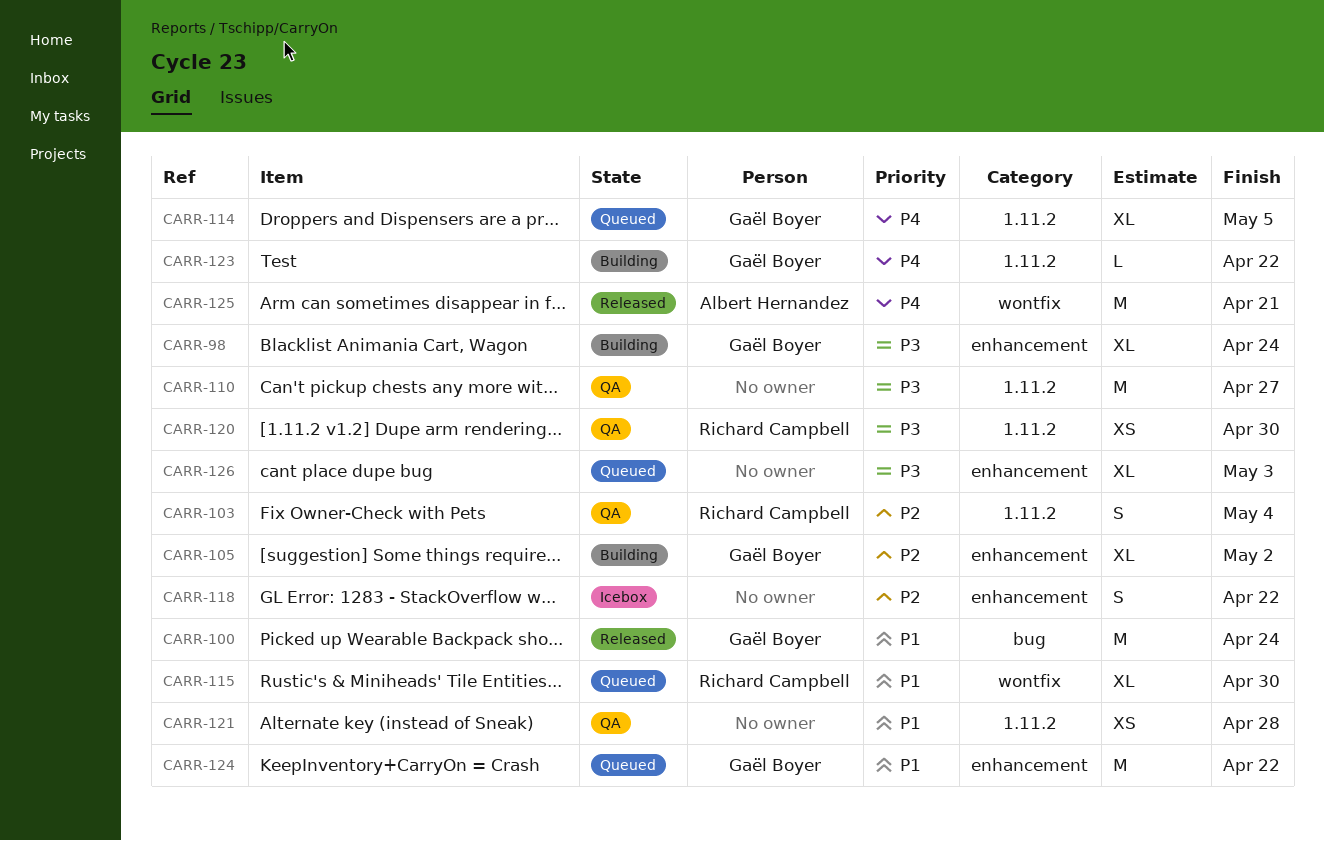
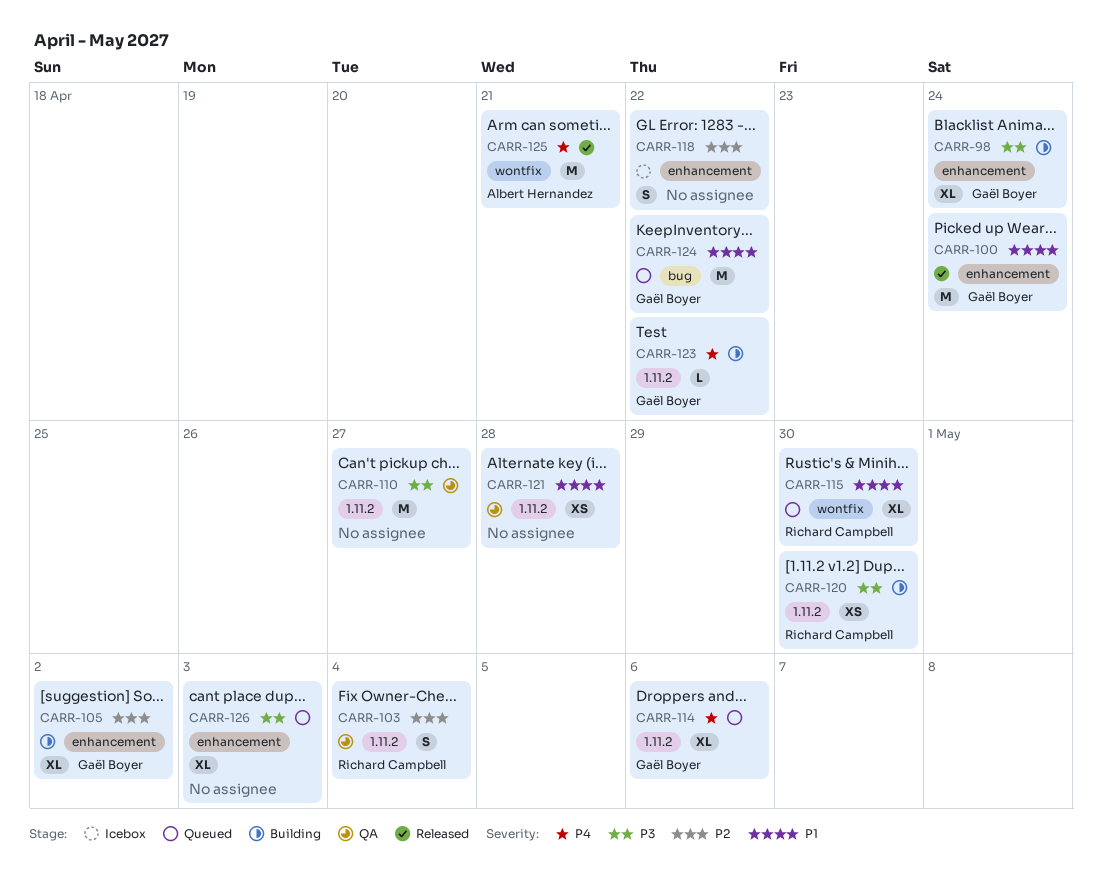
CARR-100, label: bug -> enhancement
CARR-114, due: May 5 -> May 6
CARR-120, status: QA -> Building
CARR-124, label: enhancement -> bug

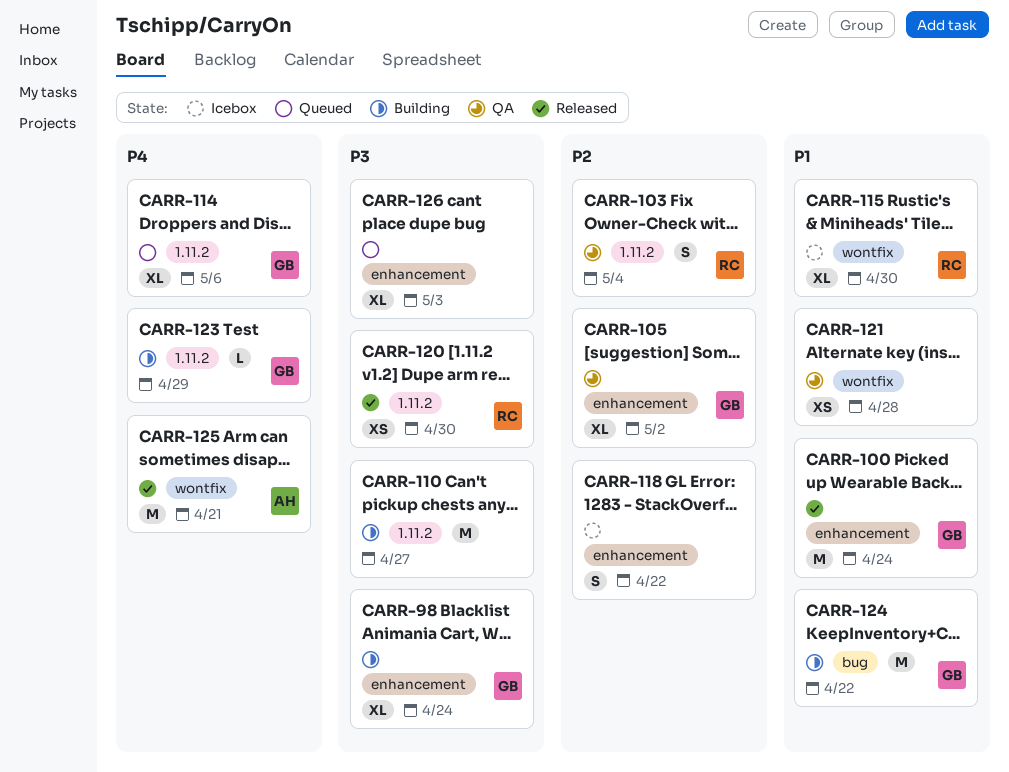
CARR-105, status: Building -> QA
CARR-110, status: QA -> Building
CARR-115, status: Queued -> Icebox
CARR-120, status: Building -> Released
CARR-121, label: 1.11.2 -> wontfix
CARR-123, due: Apr 22 -> Apr 29
CARR-124, status: Queued -> Building

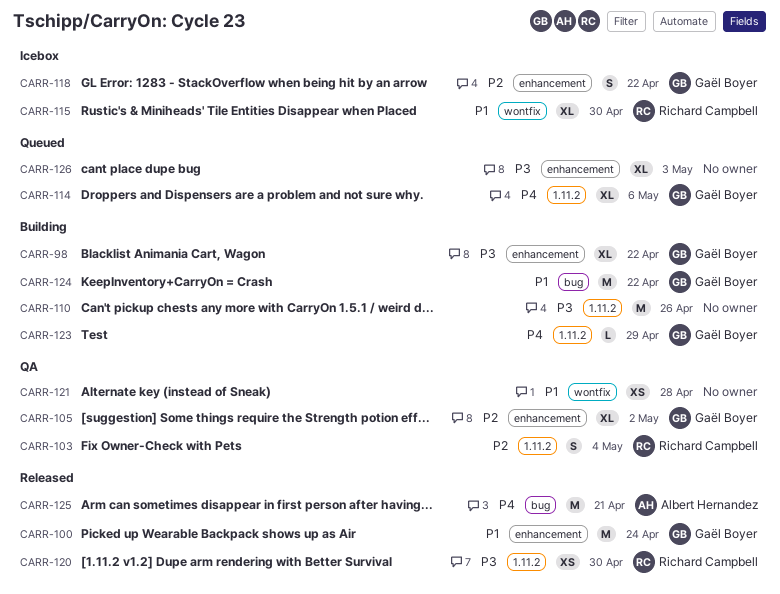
CARR-98, due: Apr 24 -> Apr 22
CARR-110, due: Apr 27 -> Apr 26
CARR-118, owner: none -> Gaël Boyer
CARR-125, label: wontfix -> bug

